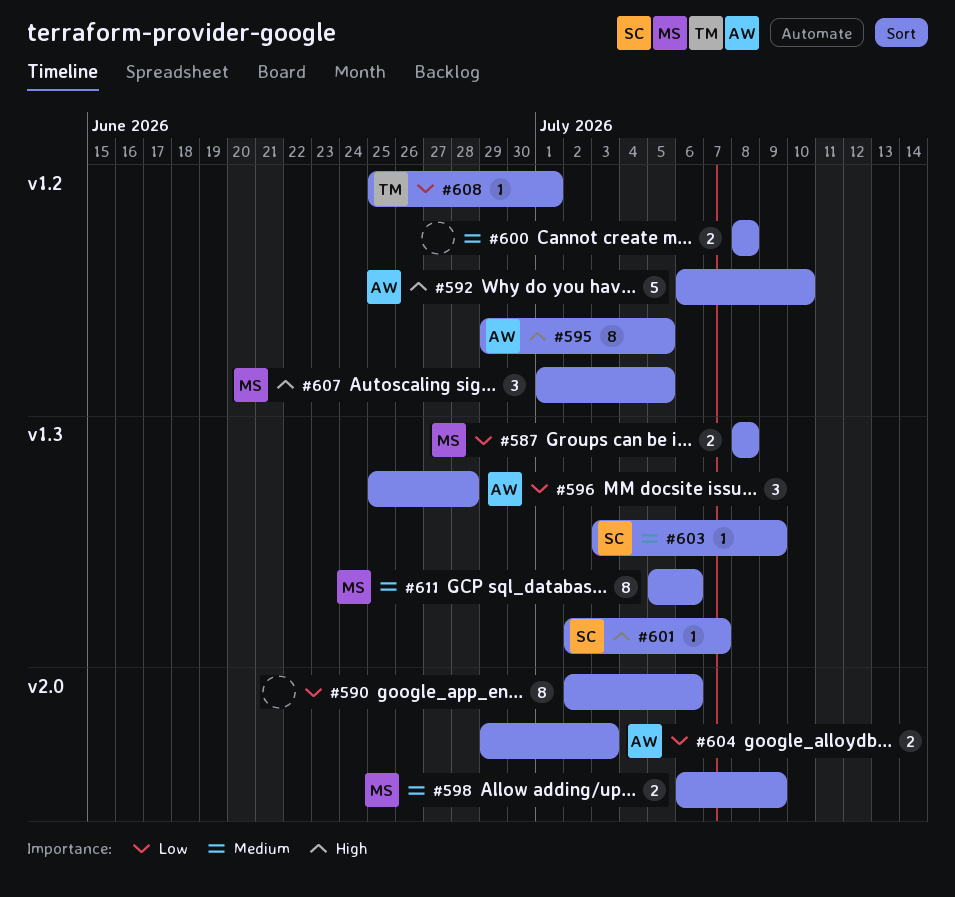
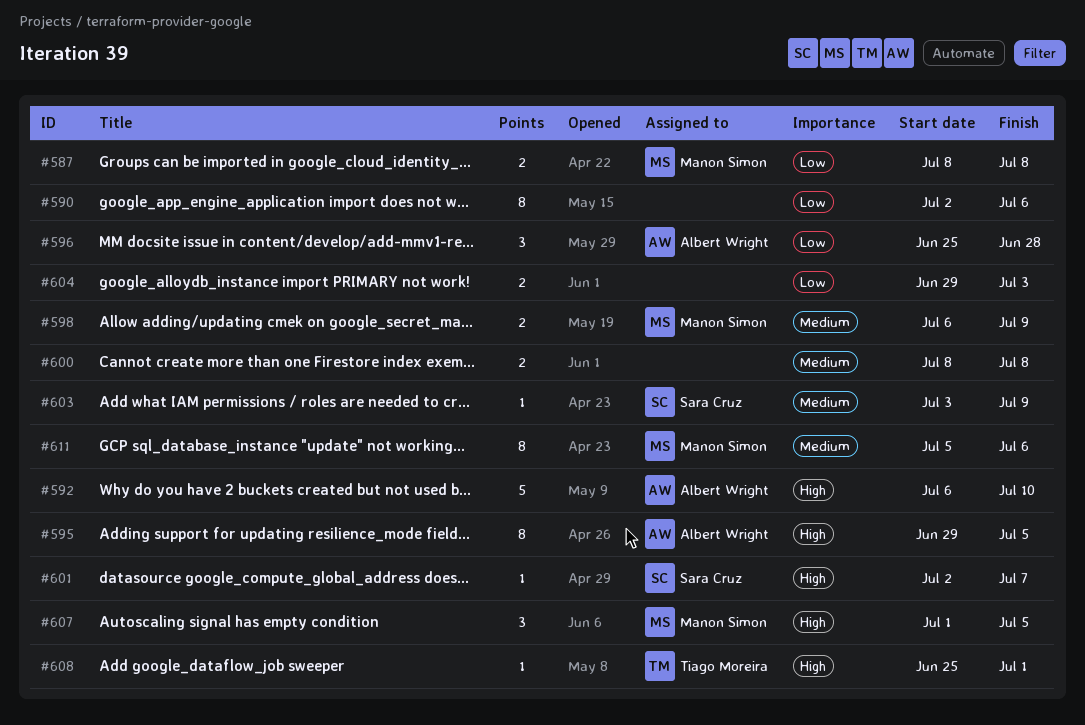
#604, owner: Albert Wright -> none
#608, priority: Low -> High

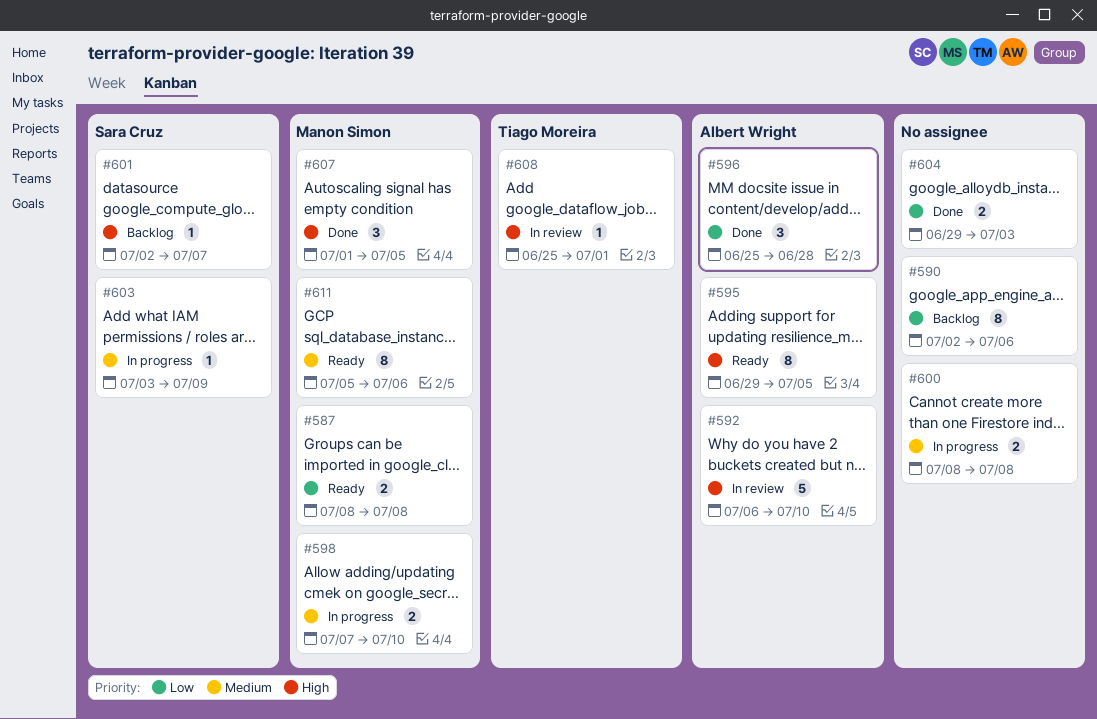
#598, start: Jul 6 -> Jul 7
#598, due: Jul 9 -> Jul 10

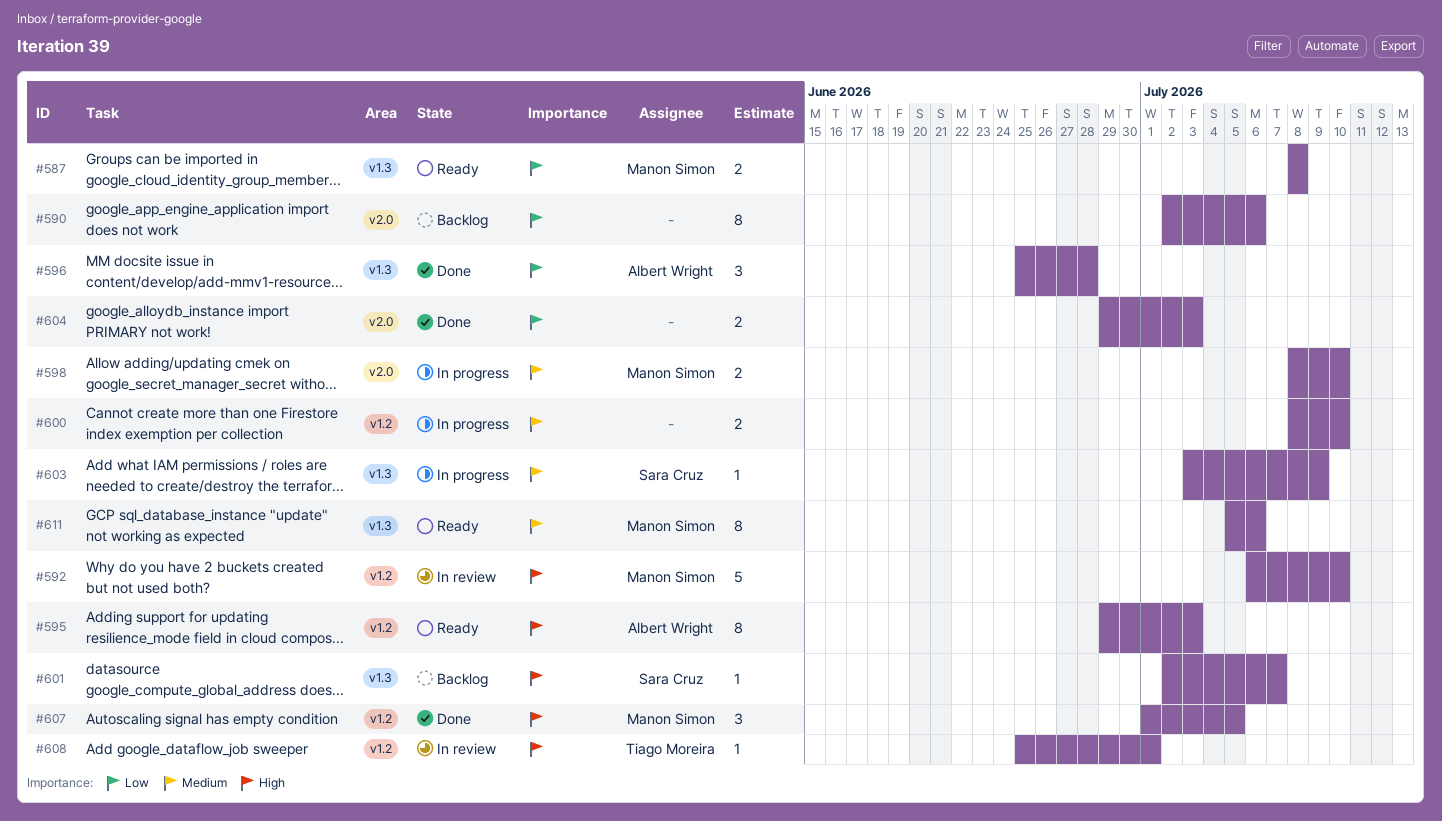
#592, owner: Albert Wright -> Manon Simon
#595, due: Jul 5 -> Jul 3
#598, start: Jul 7 -> Jul 8
#600, due: Jul 8 -> Jul 10

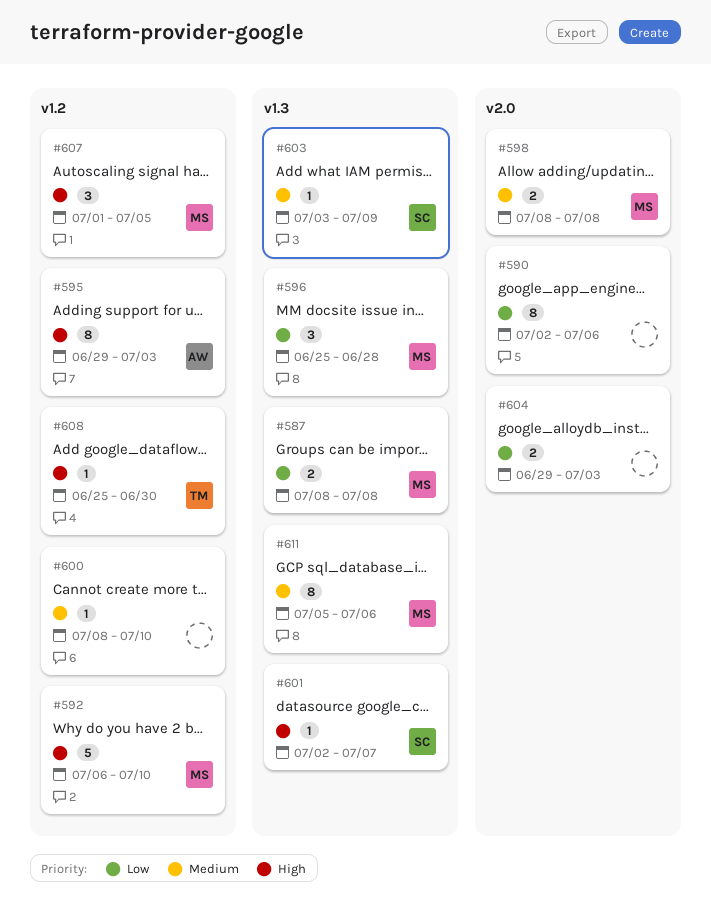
#596, owner: Albert Wright -> Manon Simon
#598, due: Jul 10 -> Jul 8
#600, estimate: 2 -> 1
#608, due: Jul 1 -> Jun 30

